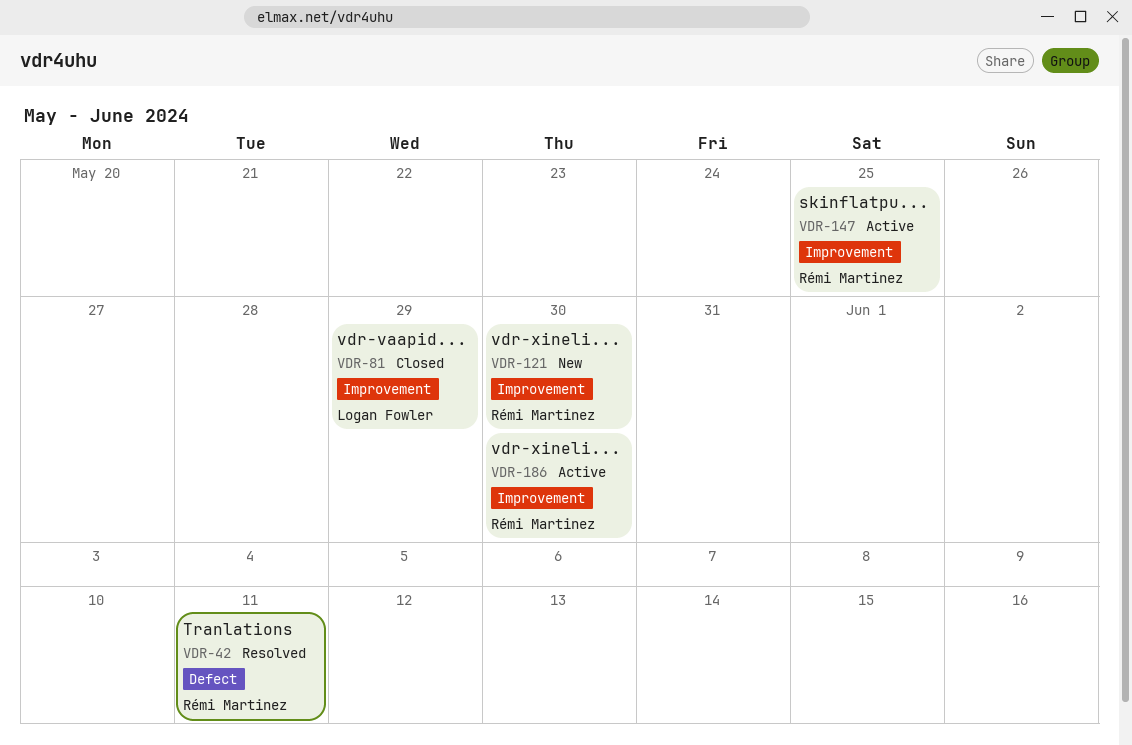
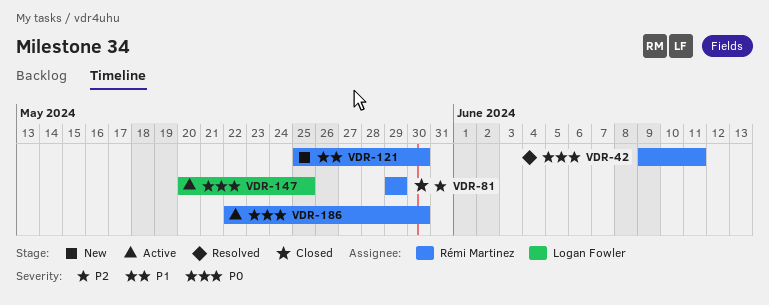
VDR-81, owner: Logan Fowler -> Rémi Martinez
VDR-147, owner: Rémi Martinez -> Logan Fowler

